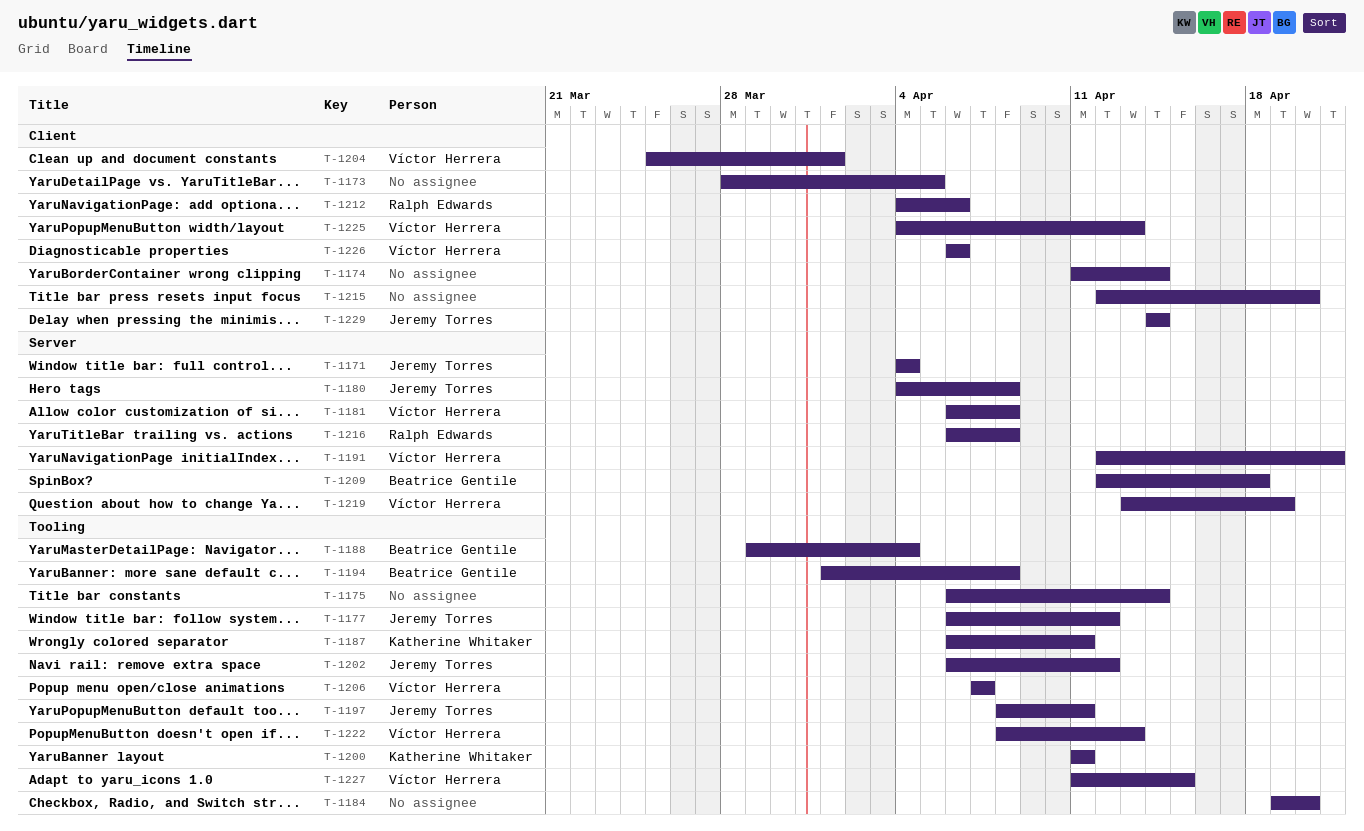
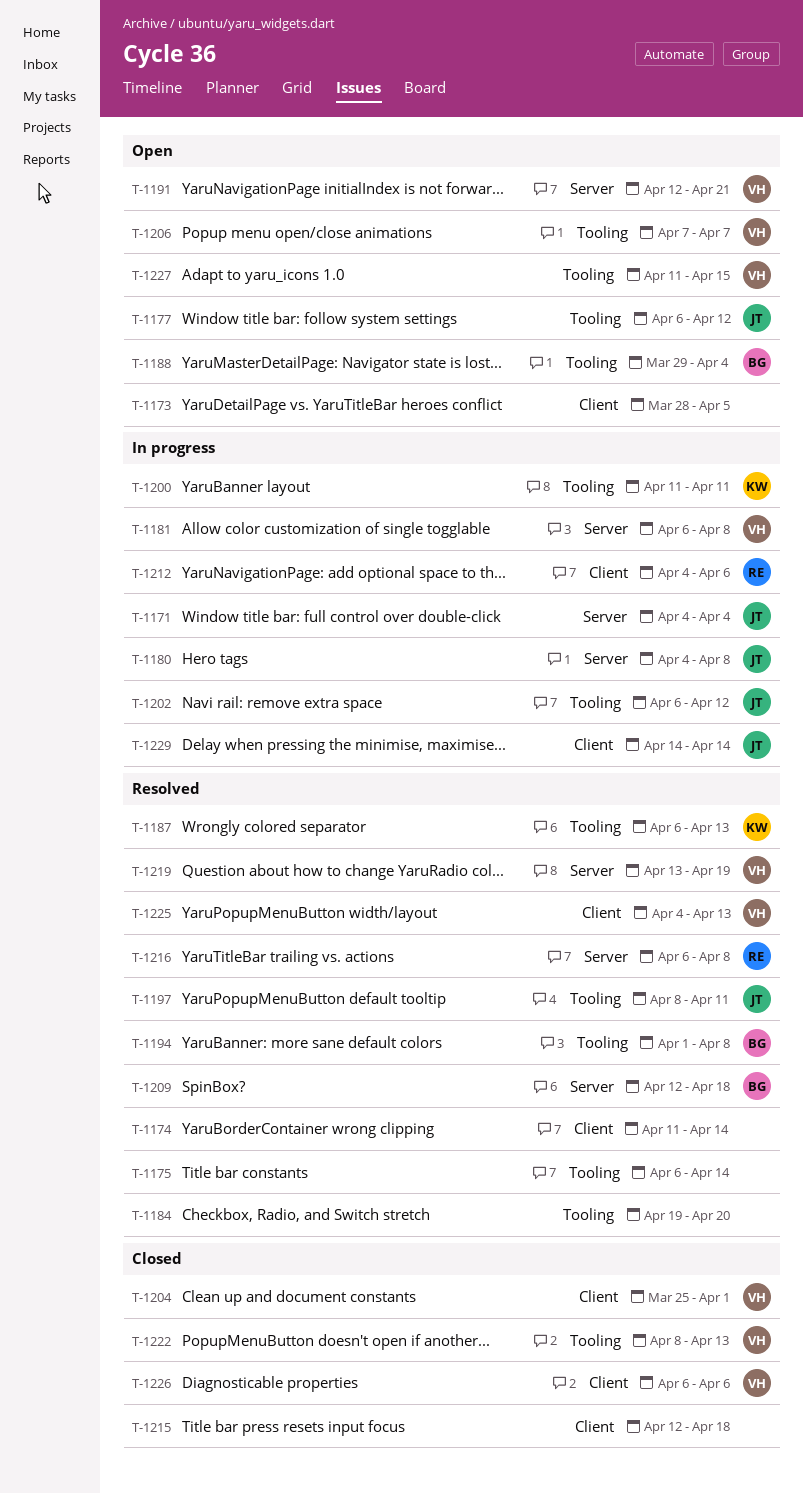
T-1187, due: Apr 11 -> Apr 13
T-1215, due: Apr 20 -> Apr 18

